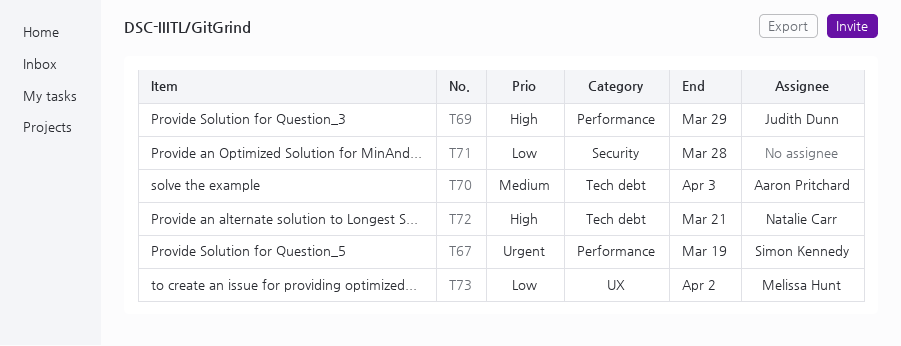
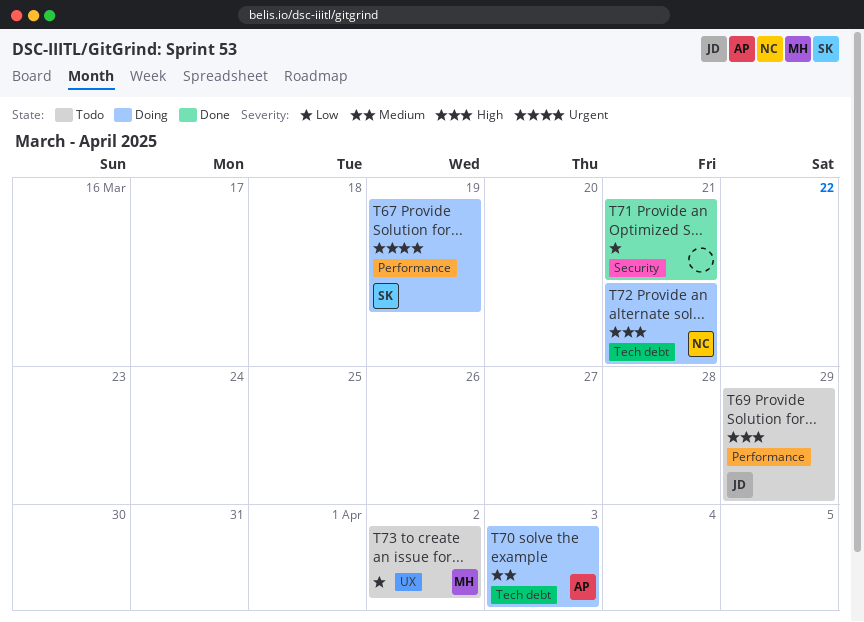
T71, due: Mar 28 -> Mar 21

